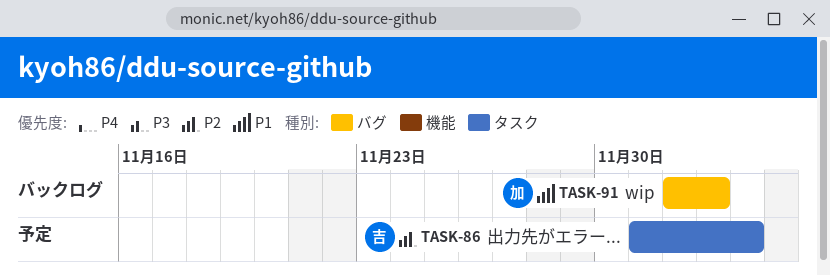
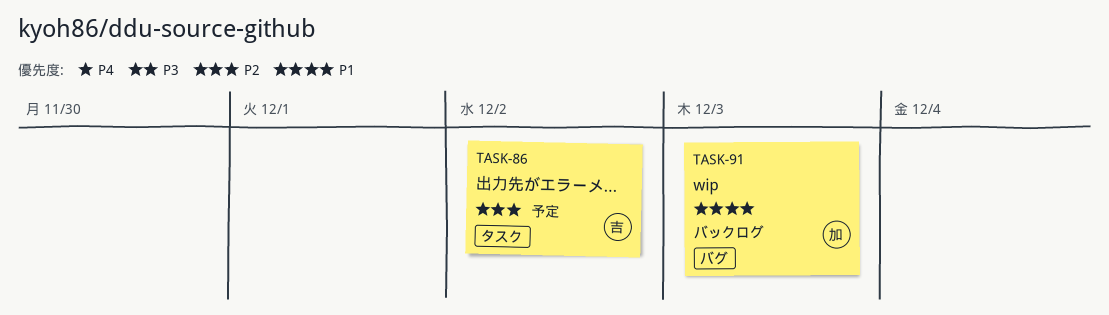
TASK-86, due: Dec 4 -> Dec 2

